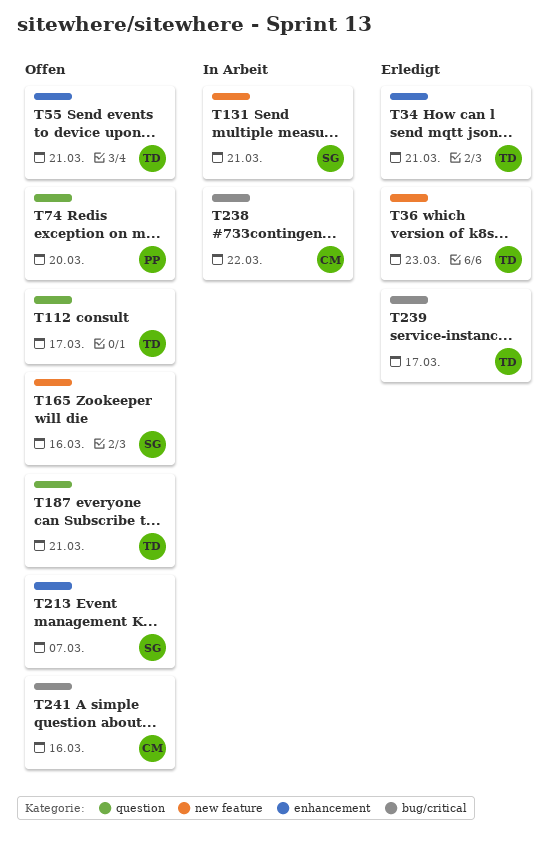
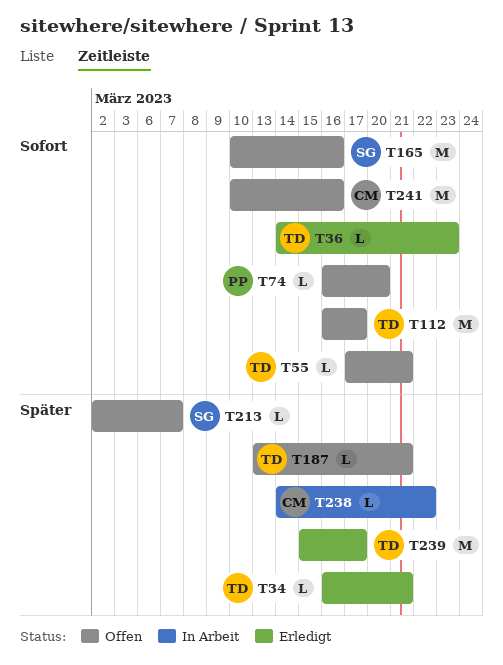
T131: present -> none

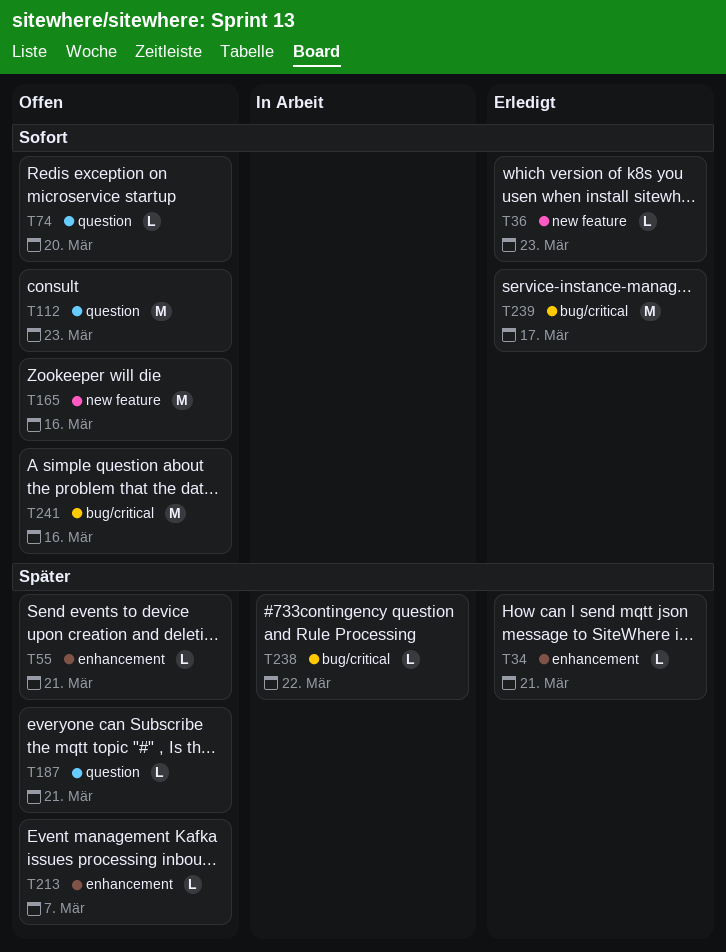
T55, priority: Sofort -> Später
T112, due: Mar 17 -> Mar 23
T239, priority: Später -> Sofort

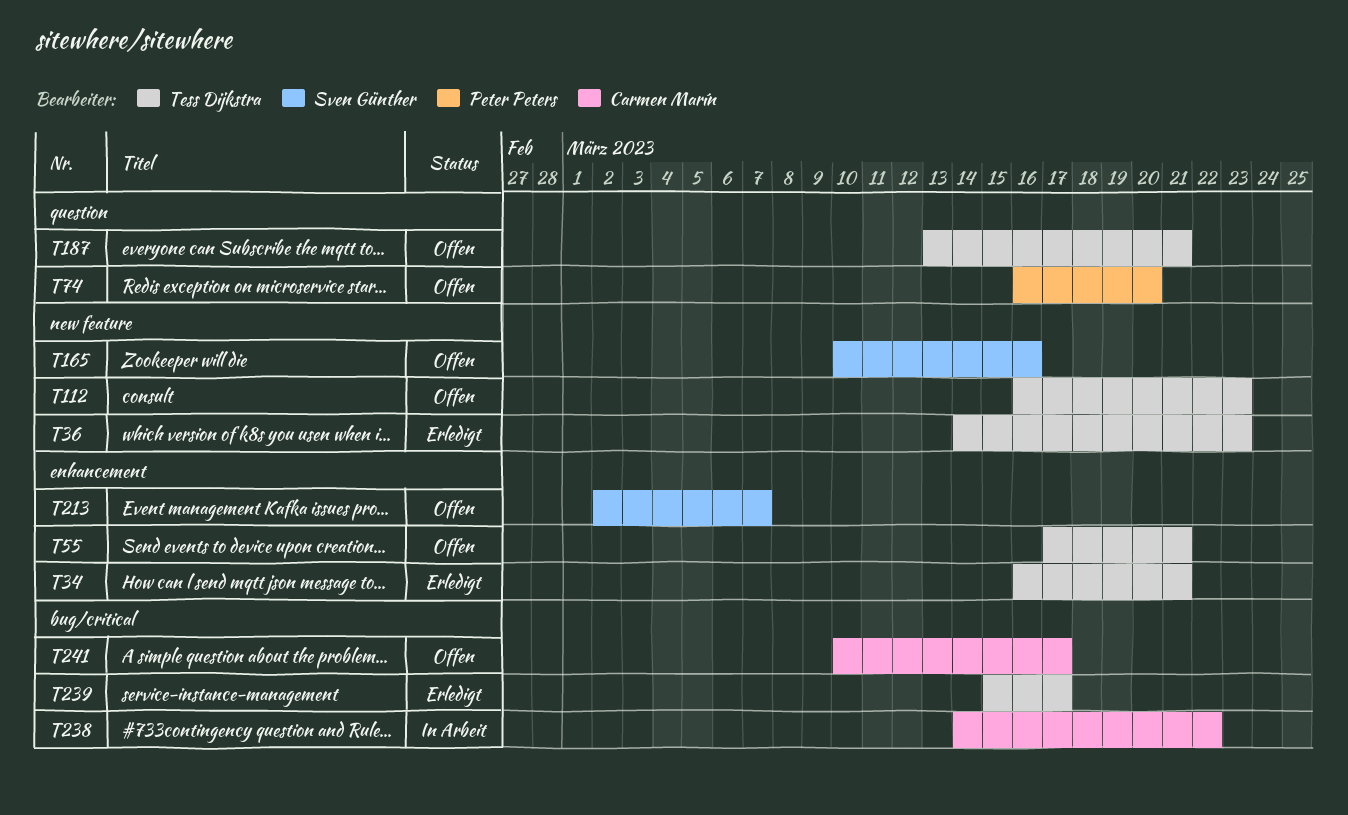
T112, label: question -> new feature
T241, due: Mar 16 -> Mar 17

